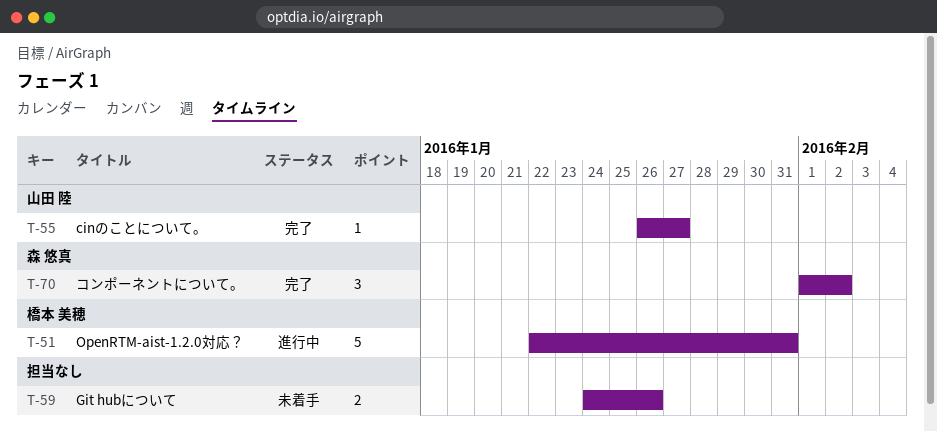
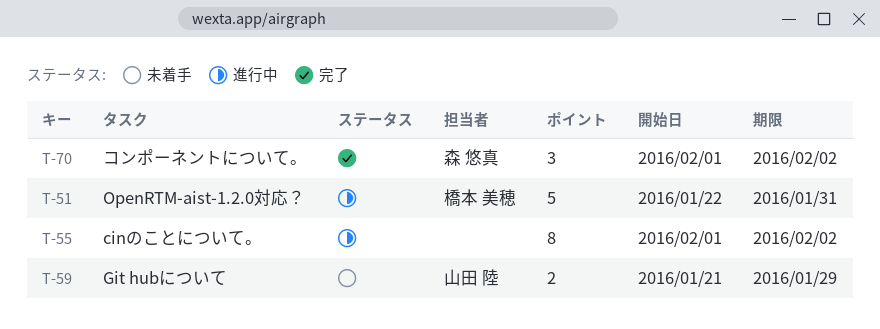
T-55, status: 完了 -> 進行中
T-55, owner: 山田 陸 -> none
T-55, estimate: 1 -> 8
T-55, start: Jan 26 -> Feb 1
T-55, due: Jan 27 -> Feb 2
T-59, owner: none -> 山田 陸
T-59, start: Jan 24 -> Jan 21
T-59, due: Jan 26 -> Jan 29

